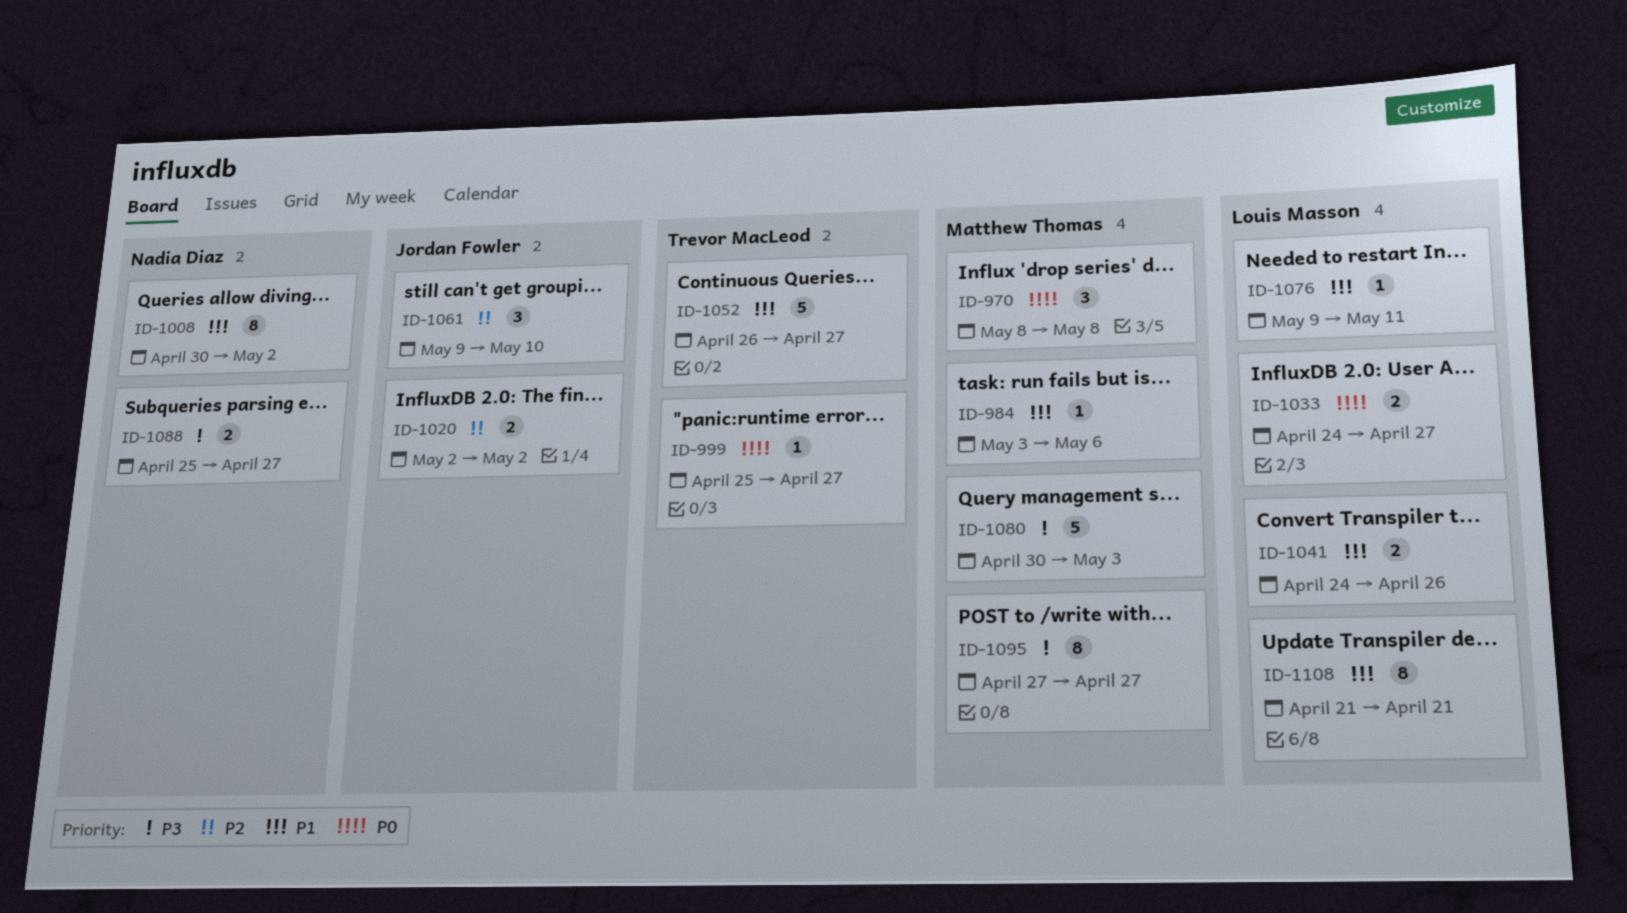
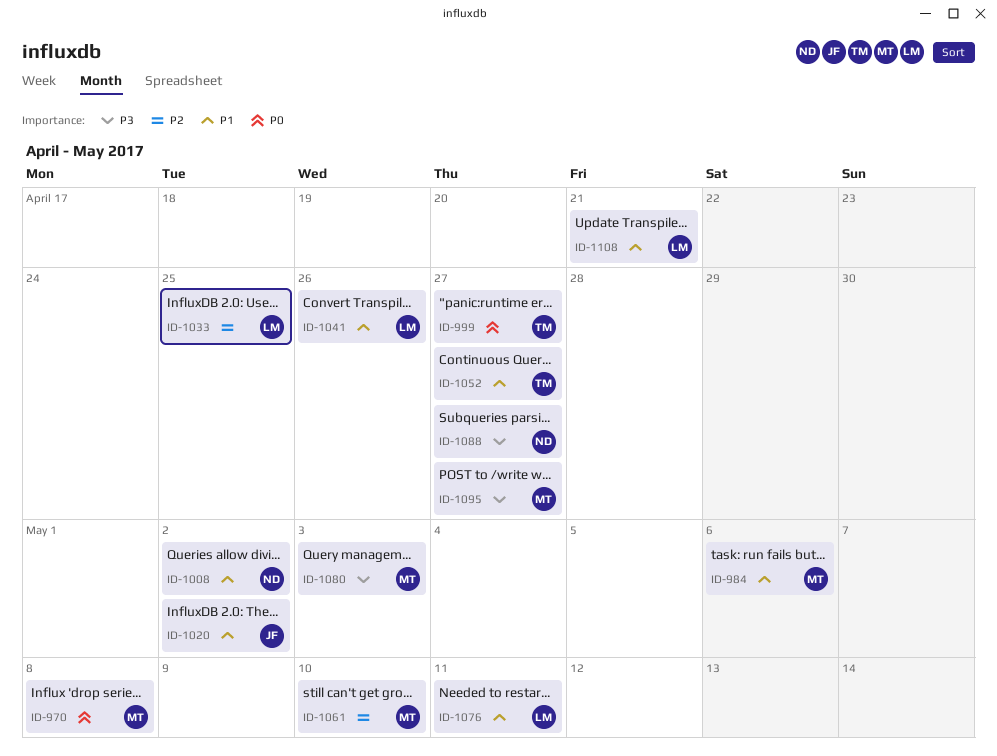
ID-1020, priority: P2 -> P1
ID-1033, priority: P0 -> P2
ID-1033, due: Apr 27 -> Apr 25
ID-1061, owner: Jordan Fowler -> Matthew Thomas

